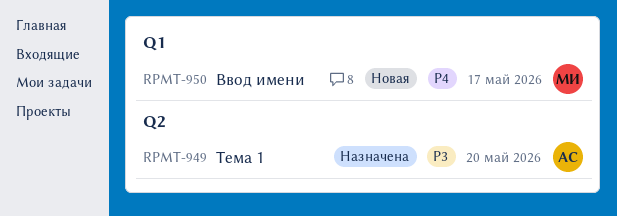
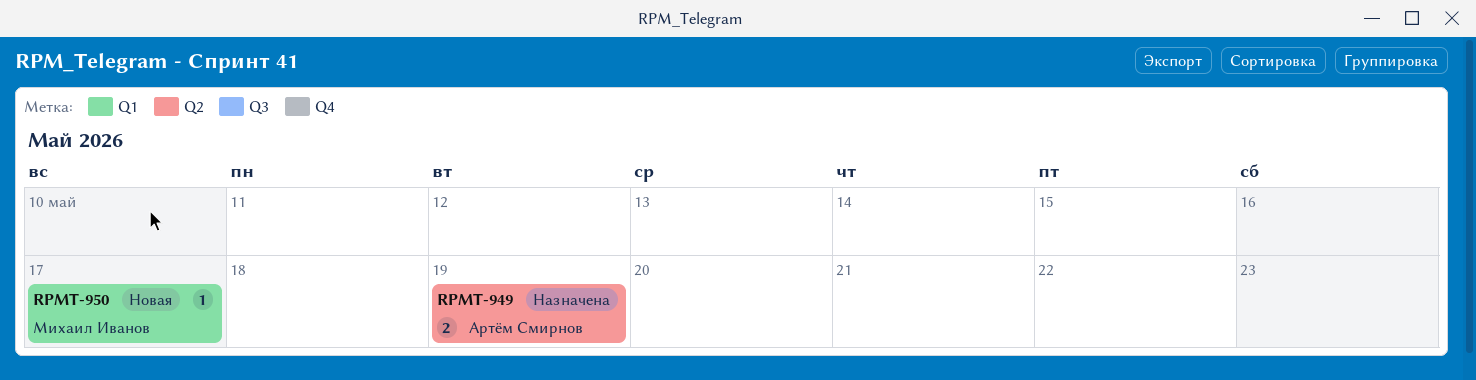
RPMT-949, due: May 20 -> May 19

